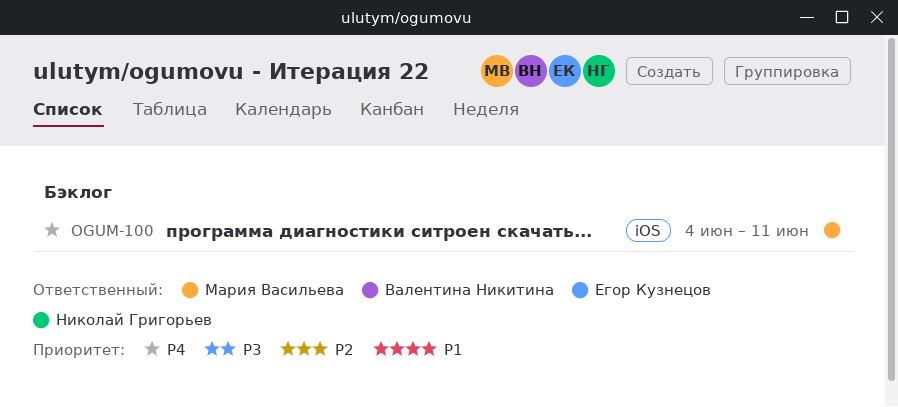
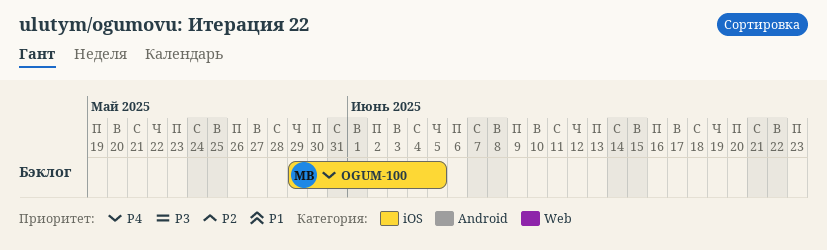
OGUM-100, start: Jun 4 -> May 29
OGUM-100, due: Jun 11 -> Jun 5

